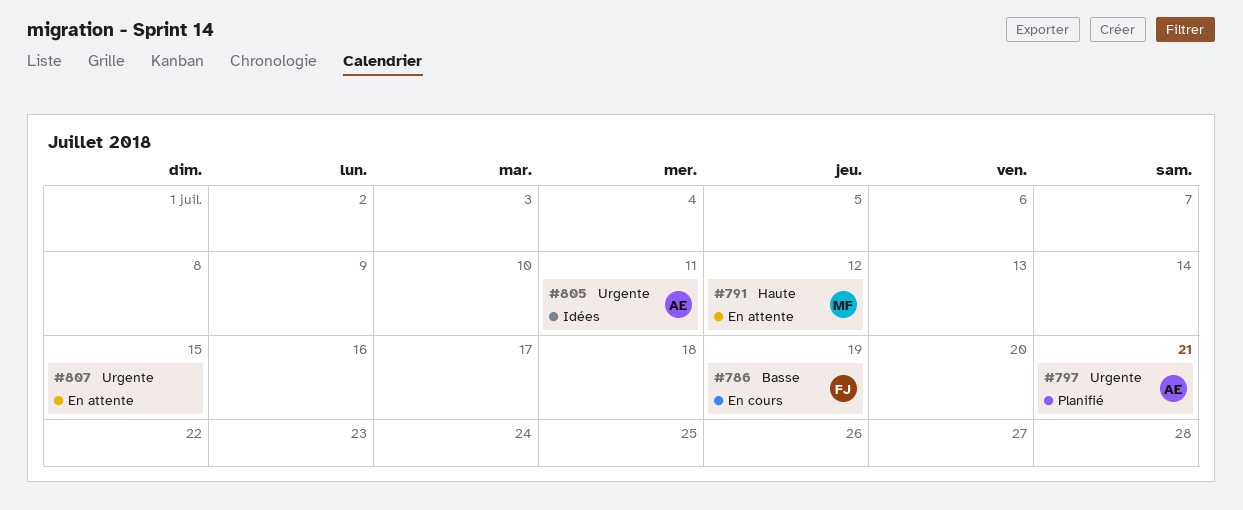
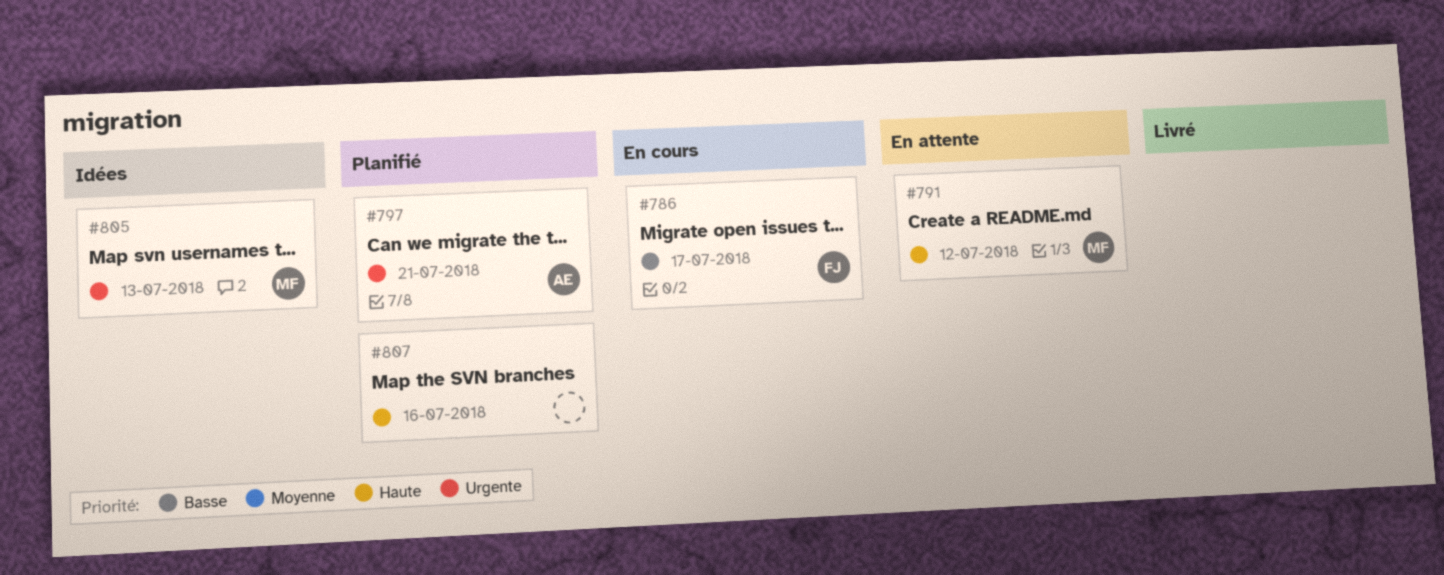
#786, due: Jul 19 -> Jul 17
#805, owner: AE -> MF
#805, due: Jul 11 -> Jul 13
#807, status: En attente -> Planifié
#807, priority: Urgente -> Haute
#807, due: Jul 15 -> Jul 16

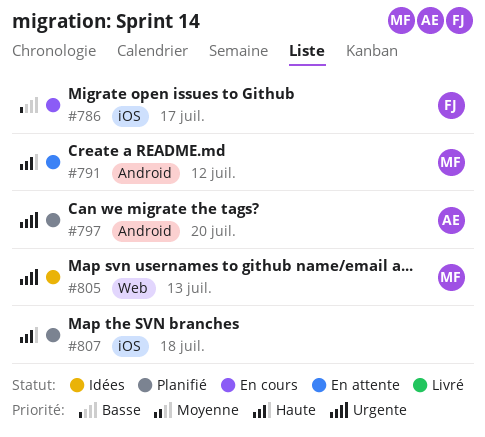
#797, due: Jul 21 -> Jul 20
#807, due: Jul 16 -> Jul 18

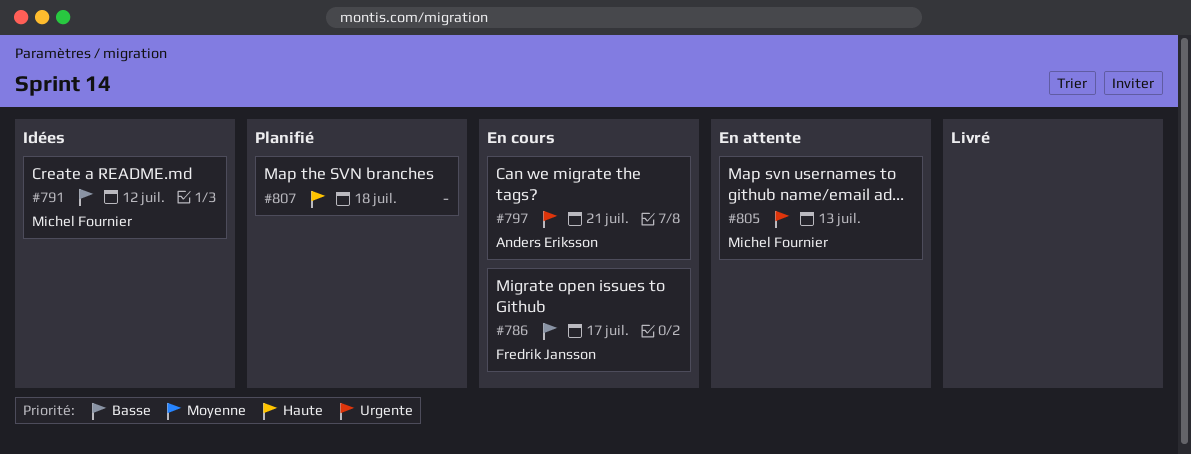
#791, status: En attente -> Idées
#791, priority: Haute -> Basse
#797, status: Planifié -> En cours
#797, due: Jul 20 -> Jul 21
#805, status: Idées -> En attente

